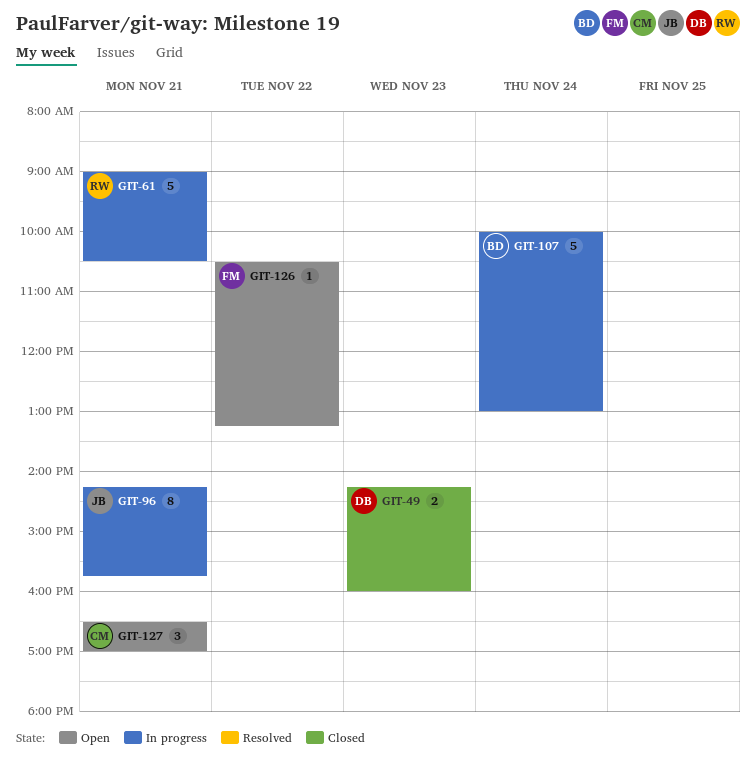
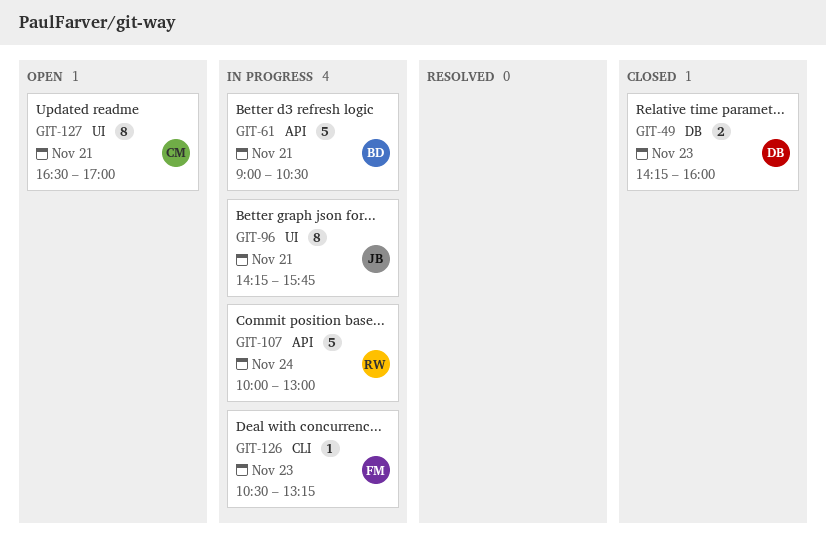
GIT-61, owner: RW -> BD
GIT-107, owner: BD -> RW
GIT-126, status: Open -> In progress
GIT-126, day: Nov 22 -> Nov 23
GIT-127, estimate: 3 -> 8

